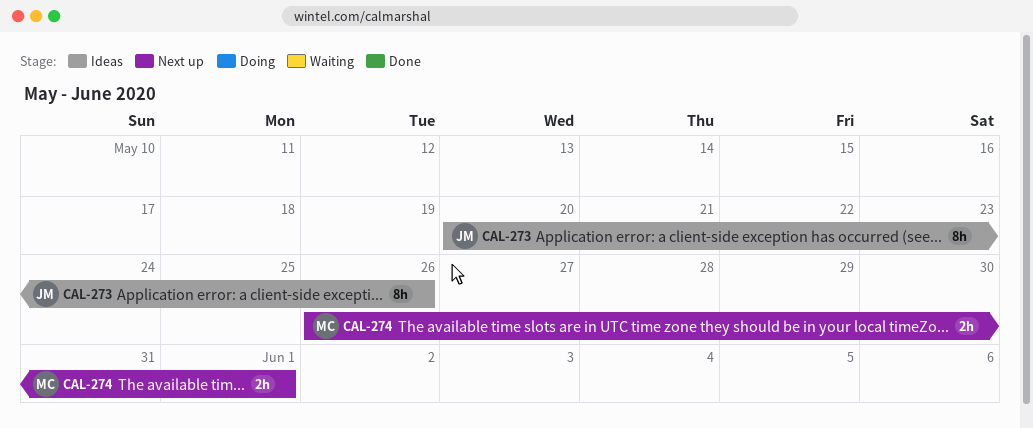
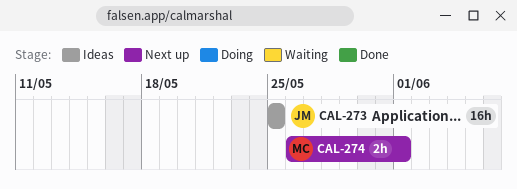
CAL-273, estimate: 8h -> 16h
CAL-273, start: May 20 -> May 25
CAL-273, due: May 26 -> May 25

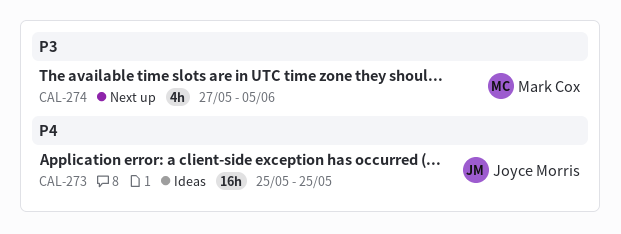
CAL-274, estimate: 2h -> 4h
CAL-274, start: May 26 -> May 27
CAL-274, due: Jun 1 -> Jun 5

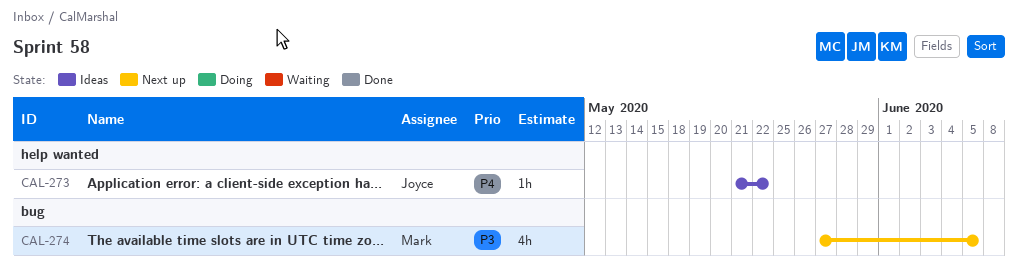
CAL-273, estimate: 16h -> 1h
CAL-273, start: May 25 -> May 21
CAL-273, due: May 25 -> May 22

